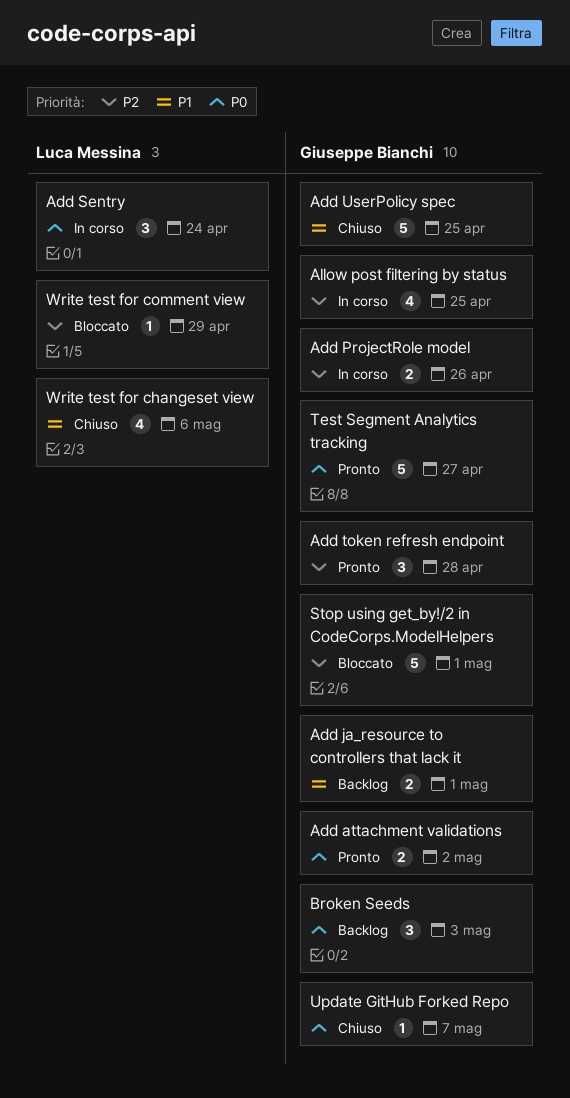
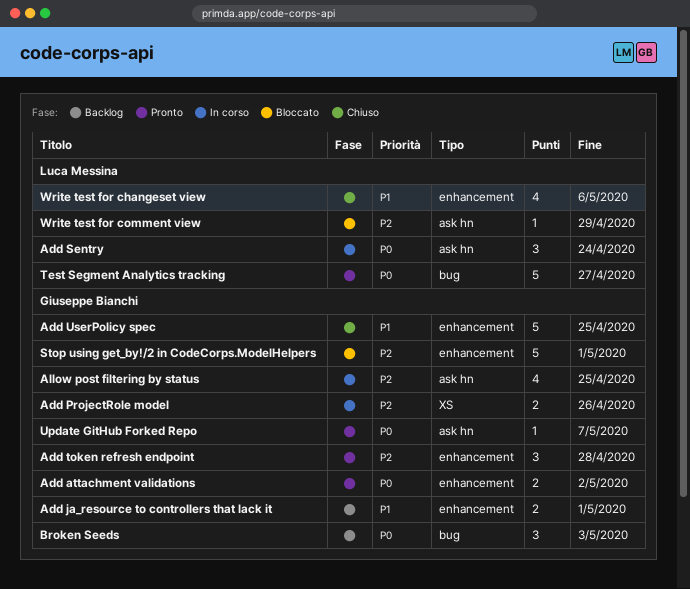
Test Segment Analytics tracking, owner: Giuseppe Bianchi -> Luca Messina
Update GitHub Forked Repo, status: Chiuso -> Pronto

